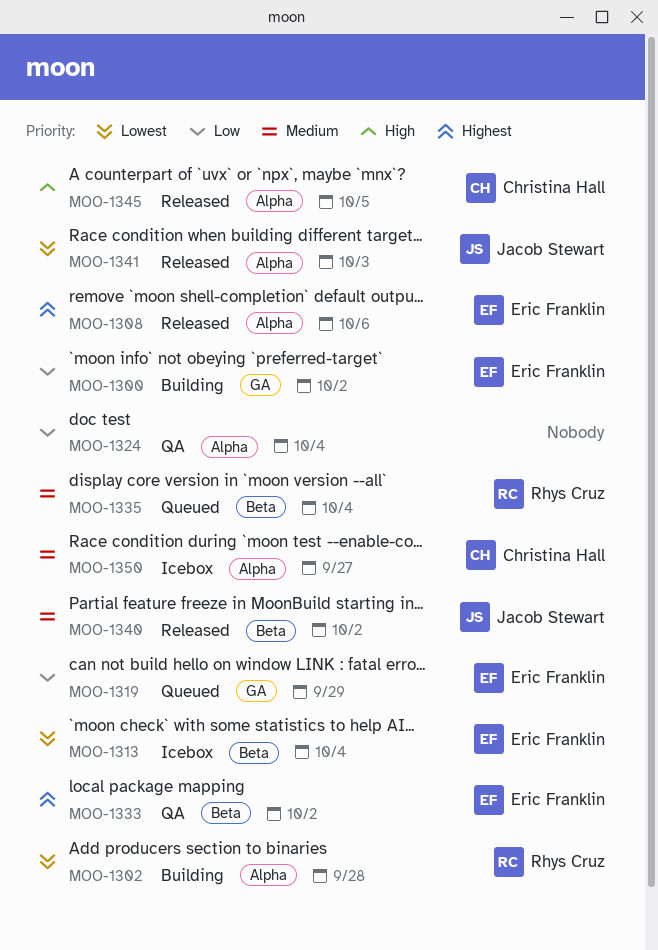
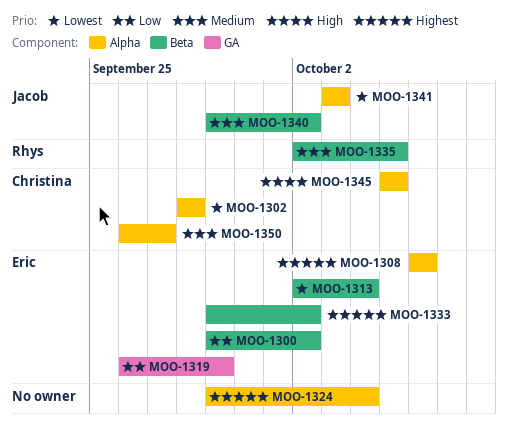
MOO-1300, label: GA -> Beta
MOO-1302, owner: Rhys Cruz -> Christina Hall
MOO-1324, priority: Low -> Highest
MOO-1335, due: Oct 4 -> Oct 5

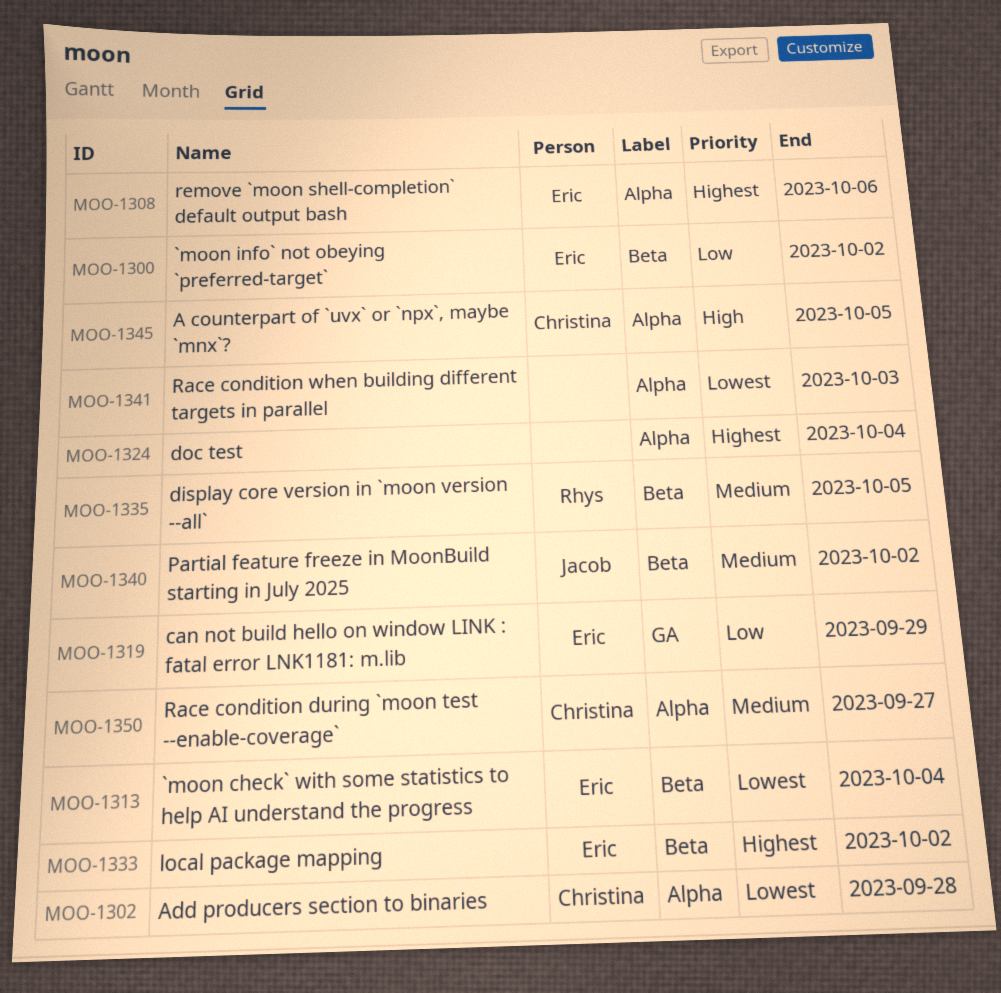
MOO-1341, owner: Jacob -> none

